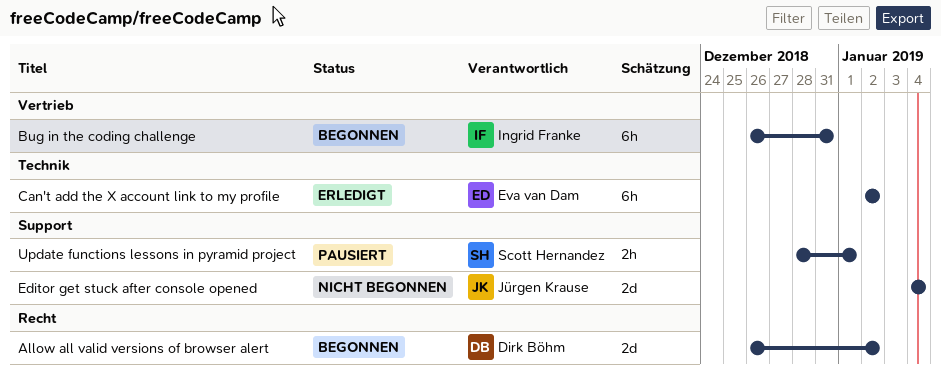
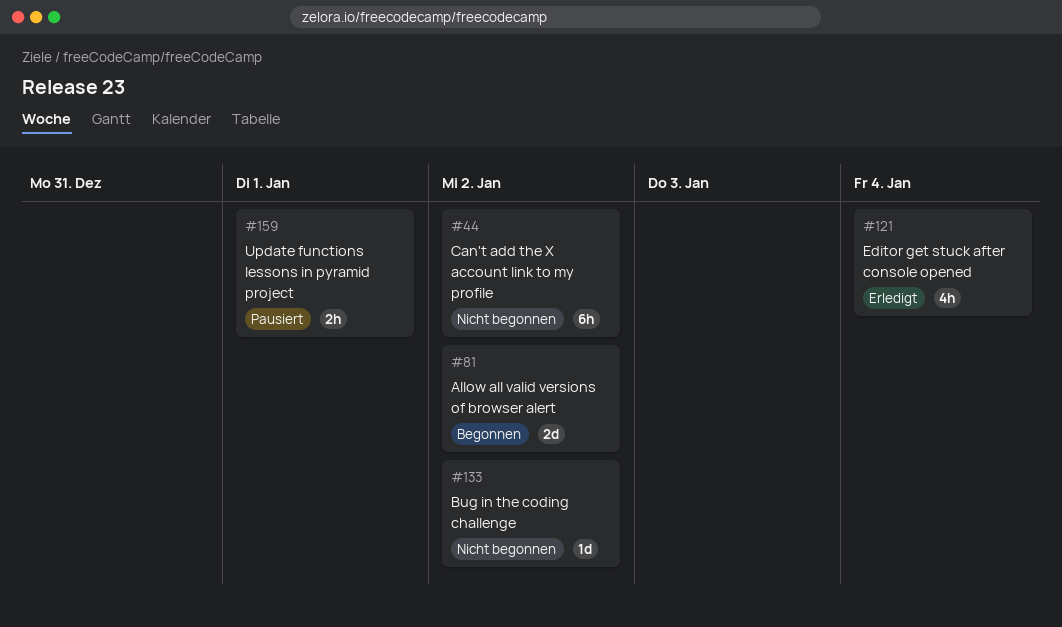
Bug in the coding challenge, status: Begonnen -> Nicht begonnen
Bug in the coding challenge, estimate: 6h -> 1d
Bug in the coding challenge, due: Dec 31 -> Jan 2
Can't add the X account link to my profile, status: Erledigt -> Nicht begonnen
Editor get stuck after console opened, status: Nicht begonnen -> Erledigt
Editor get stuck after console opened, estimate: 2d -> 4h

